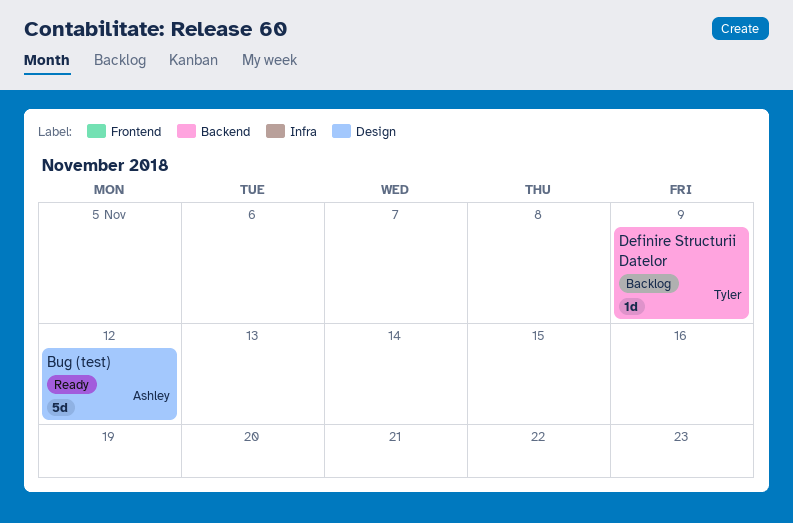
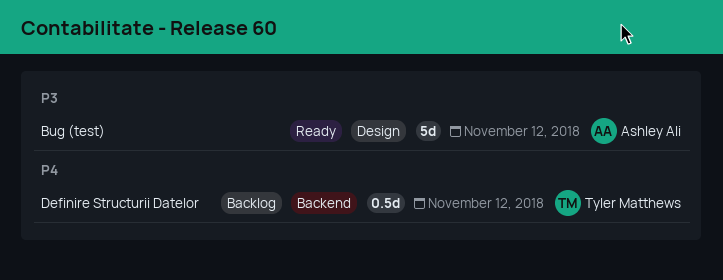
Definire Structurii Datelor, estimate: 1d -> 0.5d
Definire Structurii Datelor, due: Nov 9 -> Nov 12

